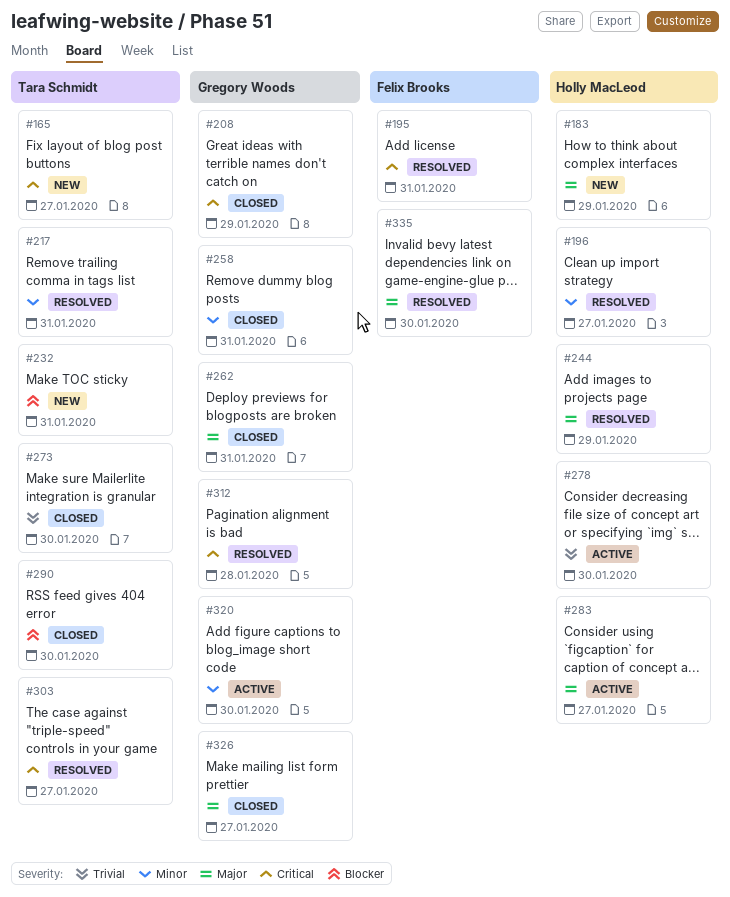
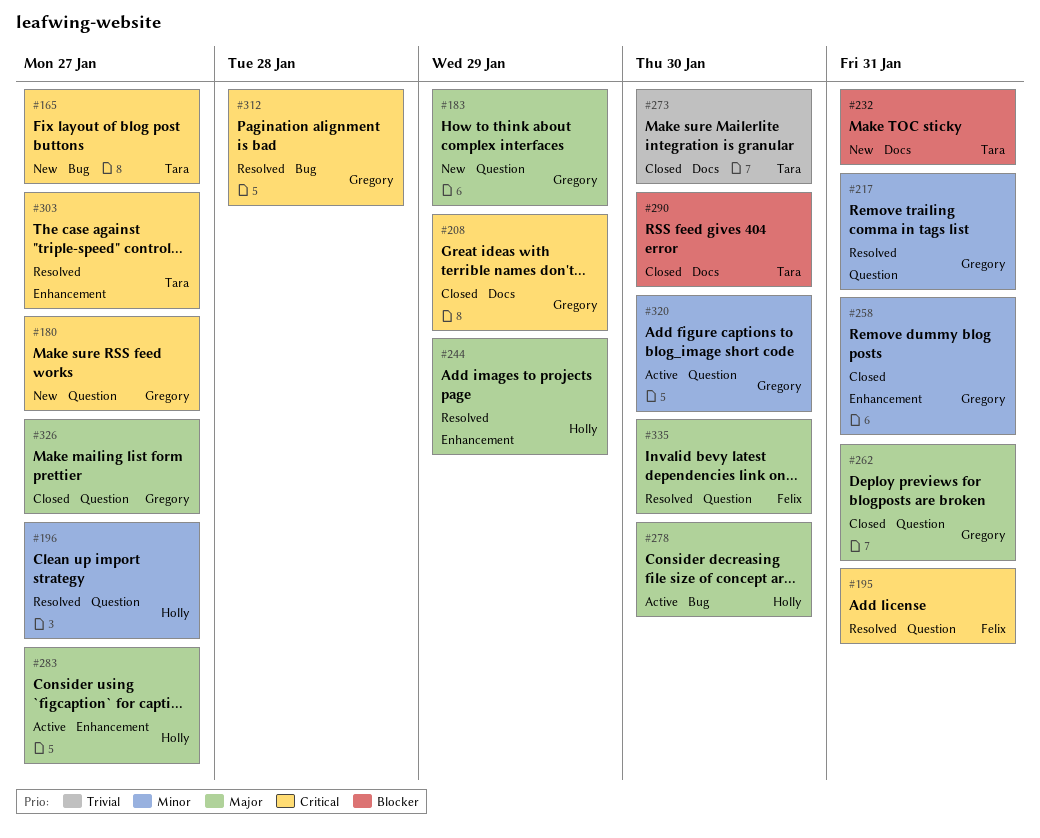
#180: none -> present
#183, owner: Holly MacLeod -> Gregory Woods
#217, owner: Tara Schmidt -> Gregory Woods
#278, priority: Trivial -> Major

